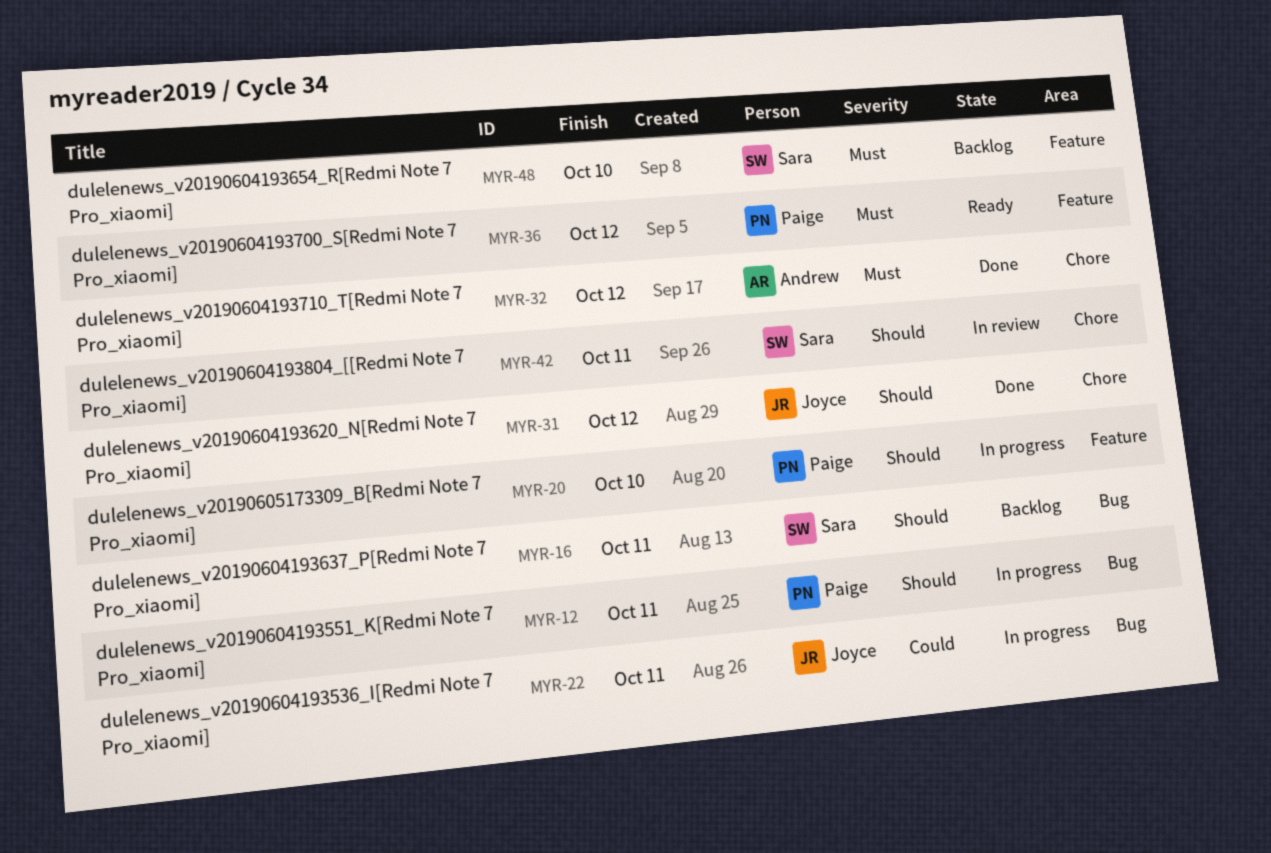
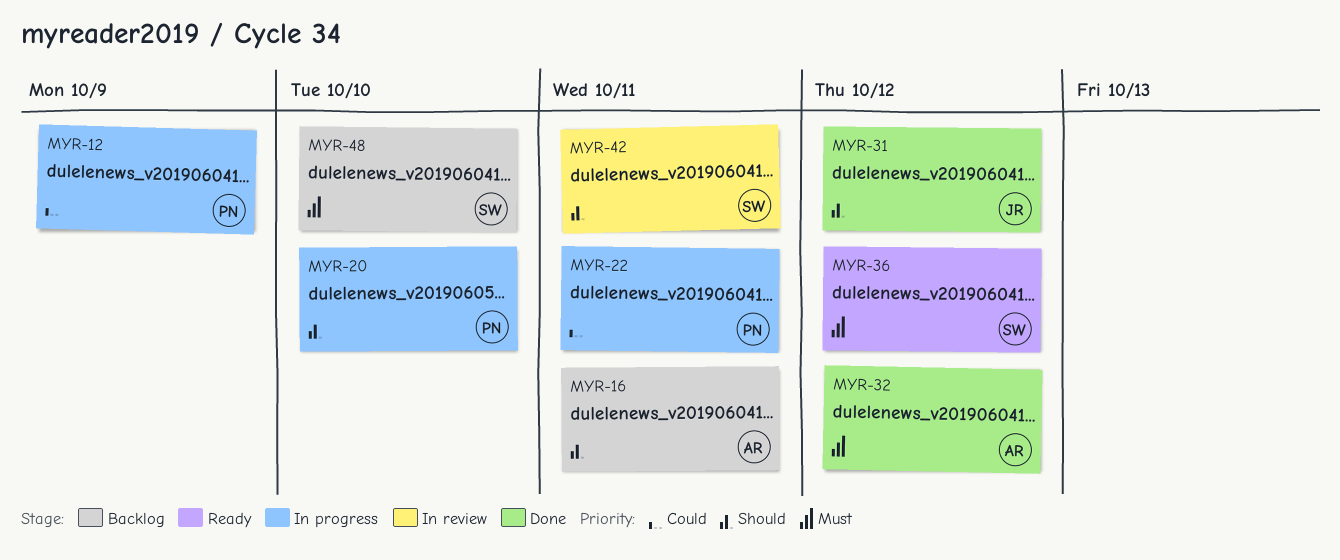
MYR-12, priority: Should -> Could
MYR-12, due: Oct 11 -> Oct 9
MYR-16, owner: Sara -> Andrew
MYR-22, owner: Joyce -> Paige
MYR-36, owner: Paige -> Sara

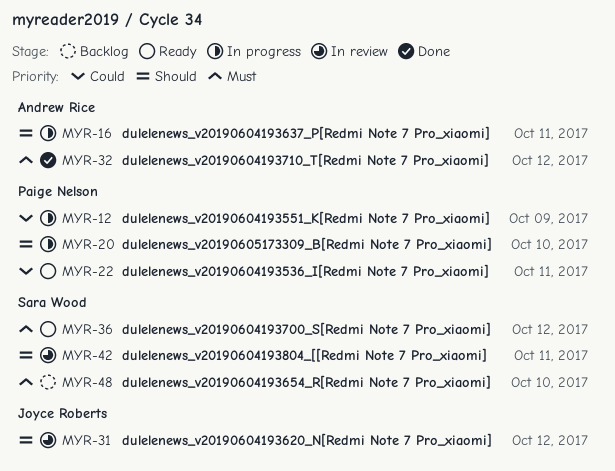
MYR-16, status: Backlog -> In progress
MYR-22, status: In progress -> Ready
MYR-31, status: Done -> In review

